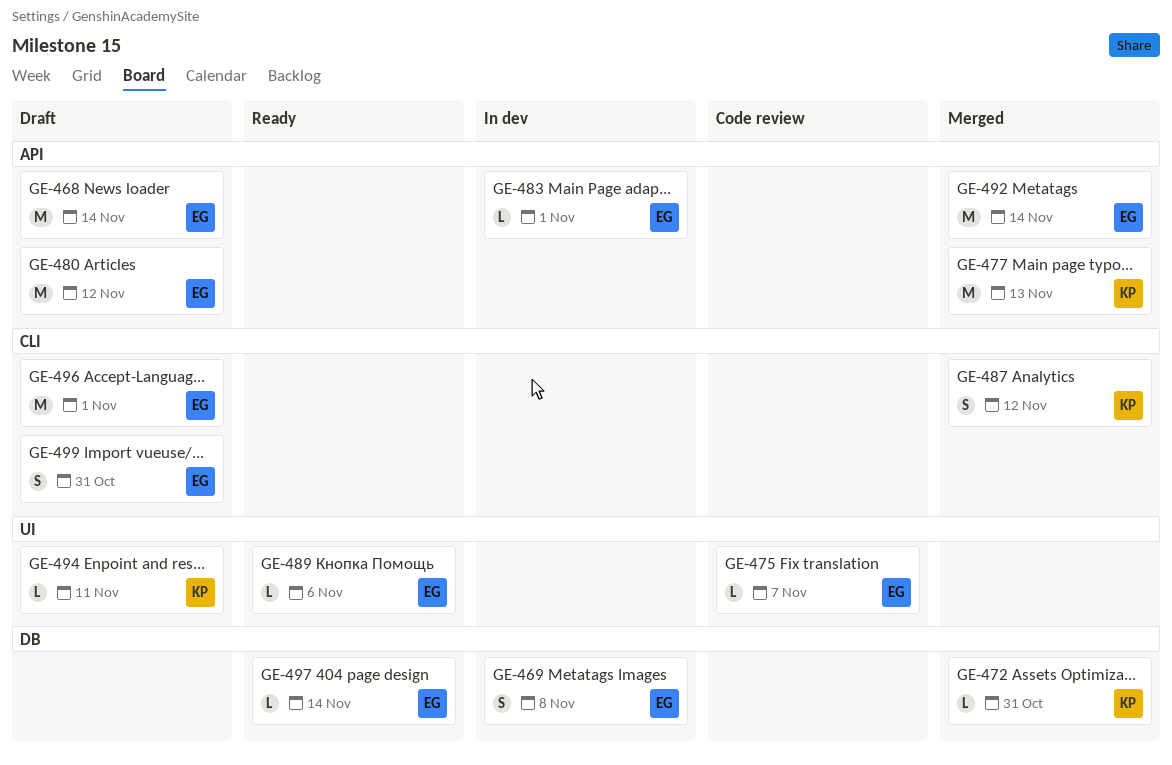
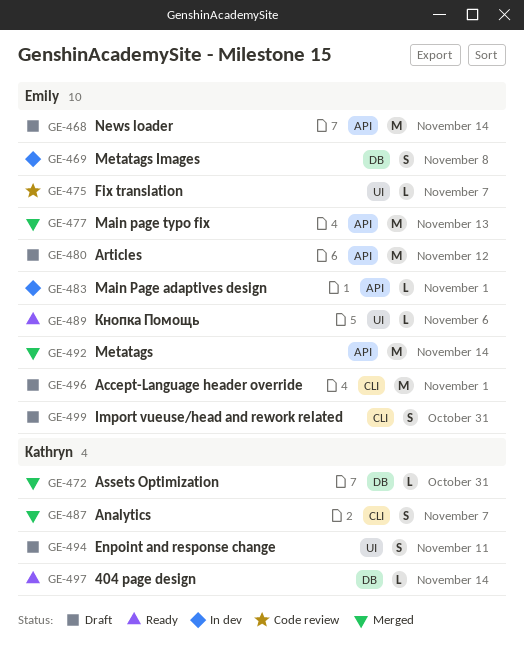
GE-477, owner: Kathryn -> Emily
GE-487, due: Nov 12 -> Nov 7
GE-494, estimate: L -> S
GE-497, owner: Emily -> Kathryn

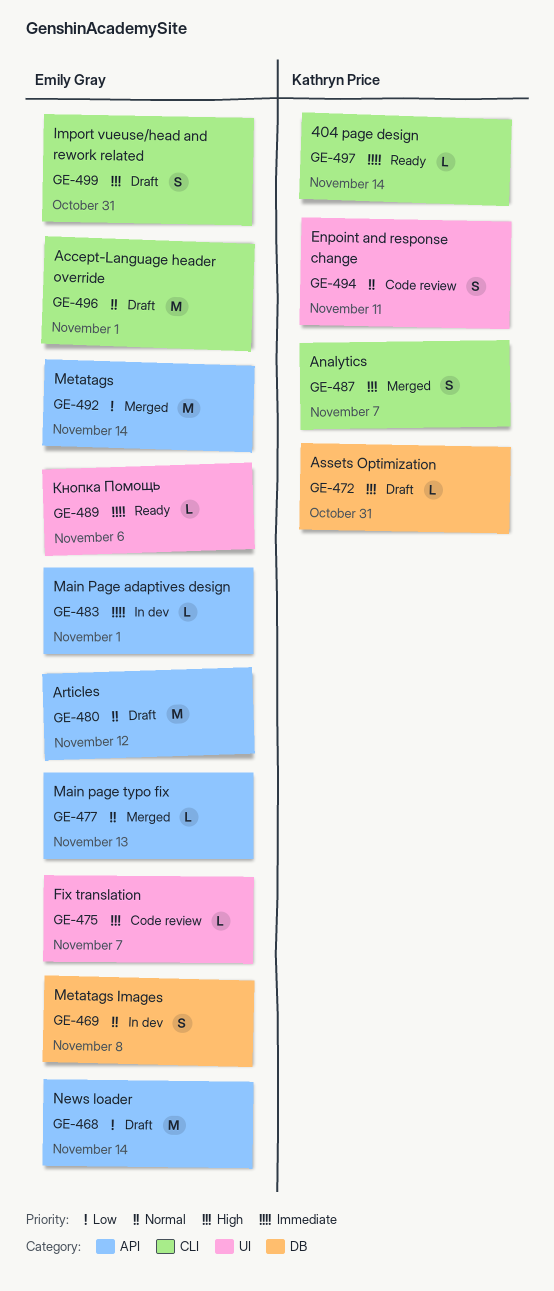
GE-472, status: Merged -> Draft
GE-477, estimate: M -> L
GE-494, status: Draft -> Code review
GE-497, label: DB -> CLI

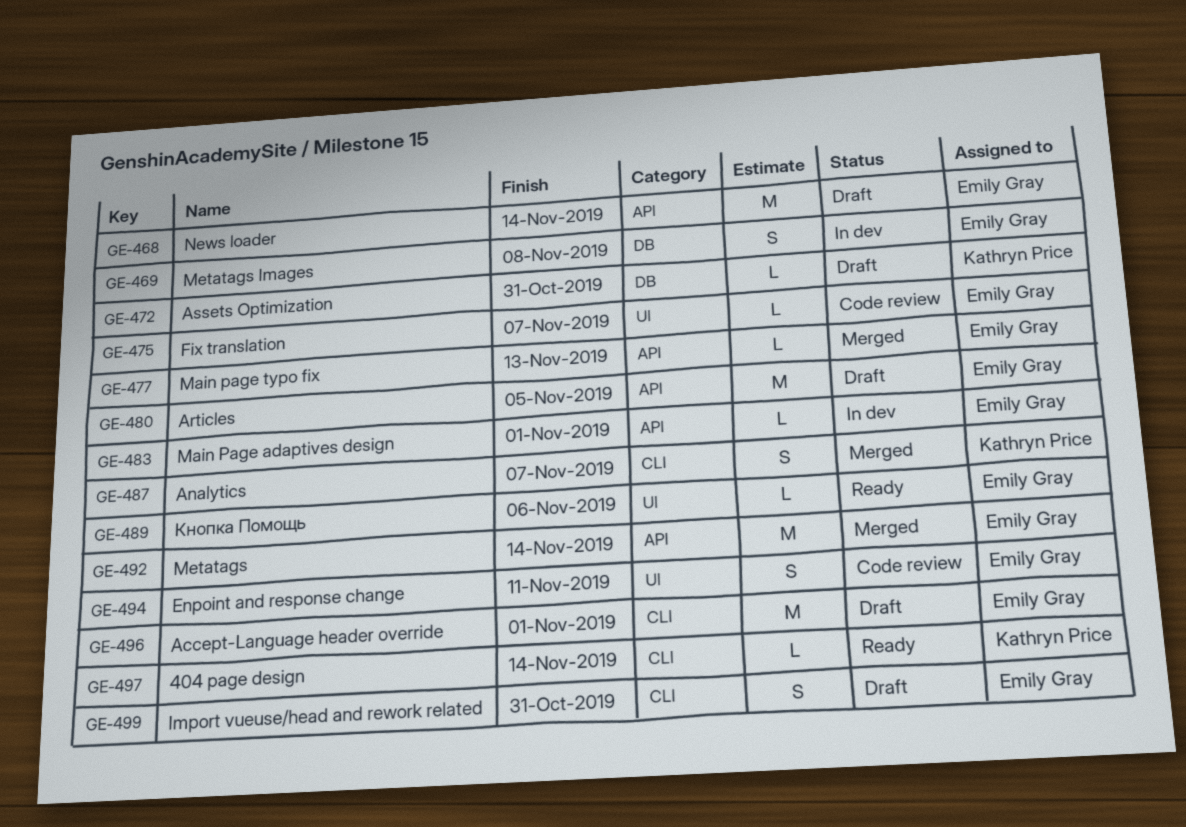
GE-480, due: Nov 12 -> Nov 5
GE-494, owner: Kathryn Price -> Emily Gray

